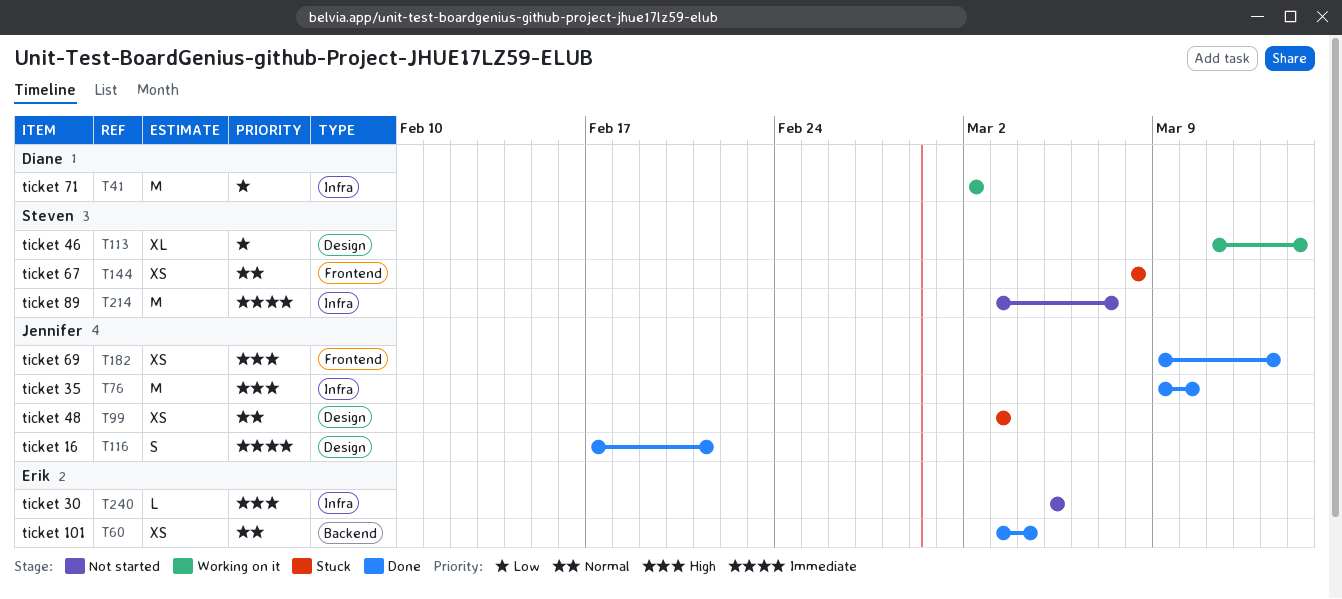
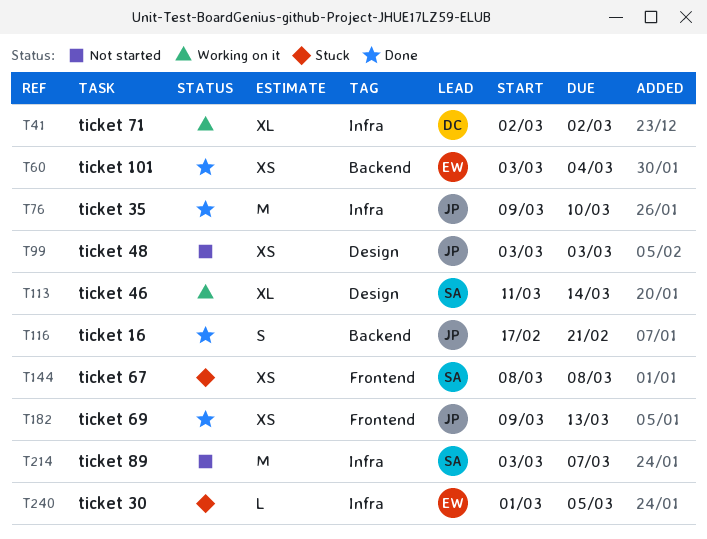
T41, estimate: M -> XL
T99, status: Stuck -> Not started
T116, label: Design -> Backend
T240, status: Not started -> Stuck
T240, start: Mar 5 -> Mar 1

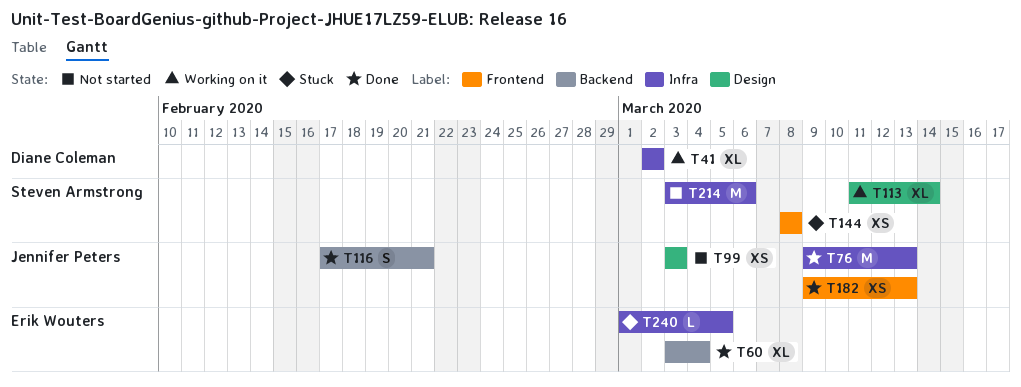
T60, estimate: XS -> XL
T76, due: Mar 10 -> Mar 13
T214, due: Mar 7 -> Mar 6

